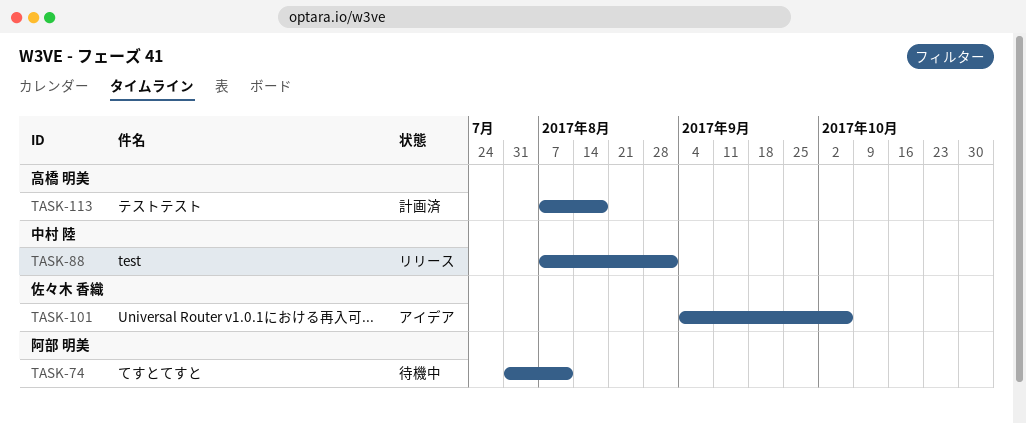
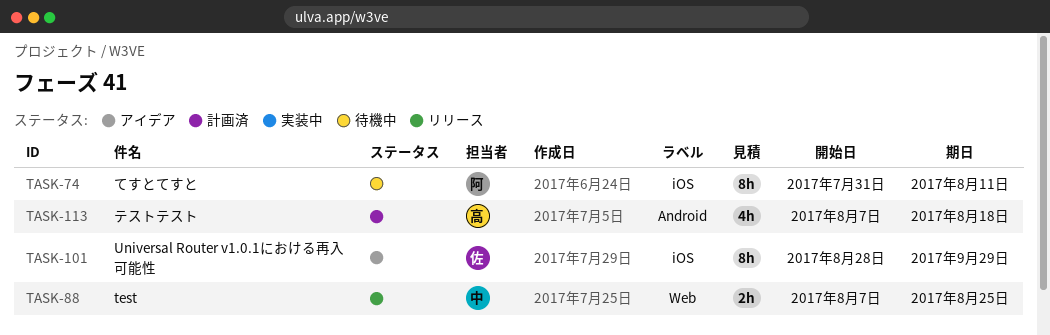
TASK-88, due: Sep 1 -> Aug 25
TASK-101, start: Sep 4 -> Aug 28
TASK-101, due: Oct 6 -> Sep 29

